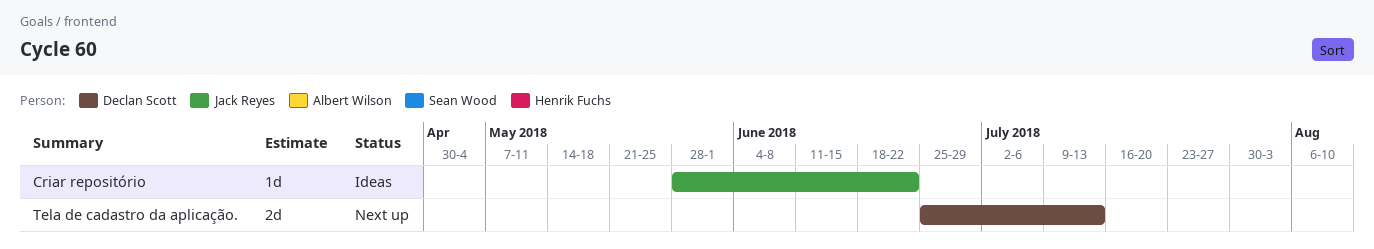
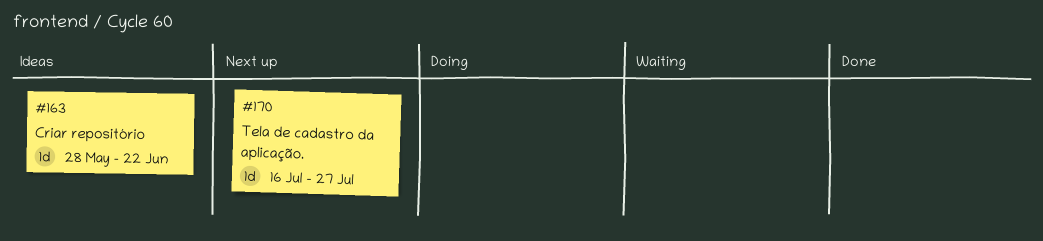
Tela de cadastro da aplicação., estimate: 2d -> 1d
Tela de cadastro da aplicação., start: Jun 25 -> Jul 16
Tela de cadastro da aplicação., due: Jul 13 -> Jul 27

